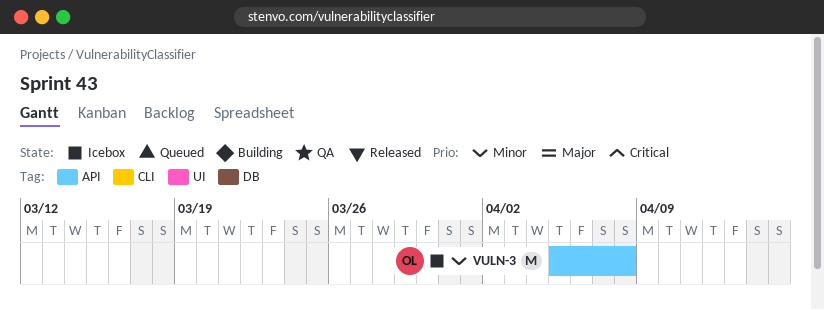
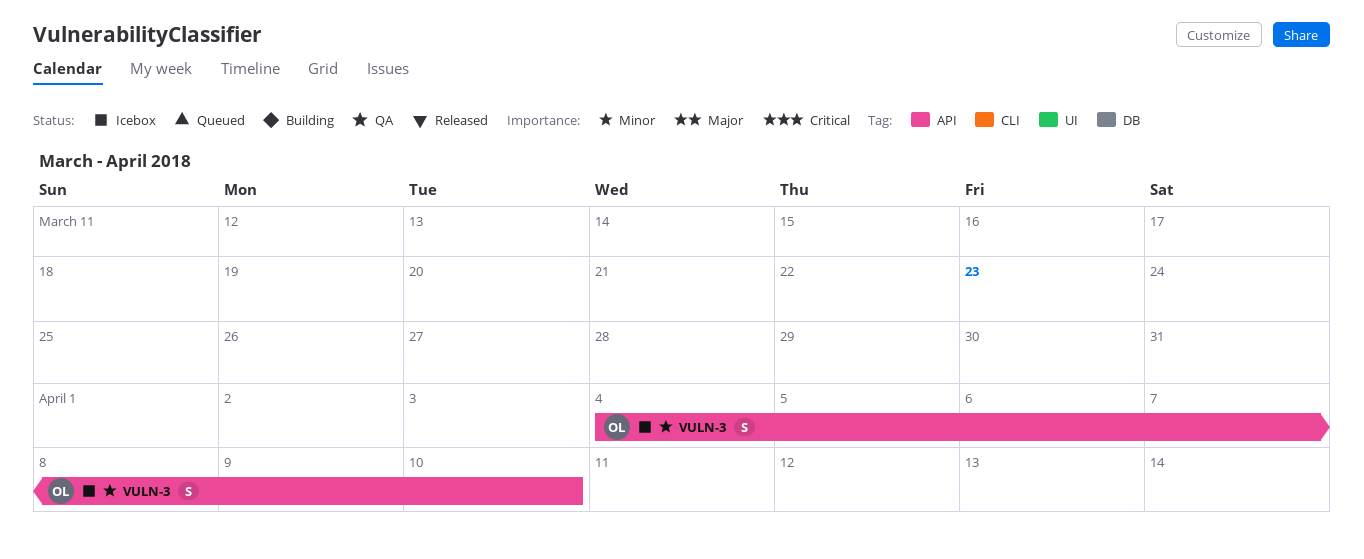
VULN-3, estimate: M -> S
VULN-3, start: Apr 5 -> Apr 4
VULN-3, due: Apr 8 -> Apr 10

